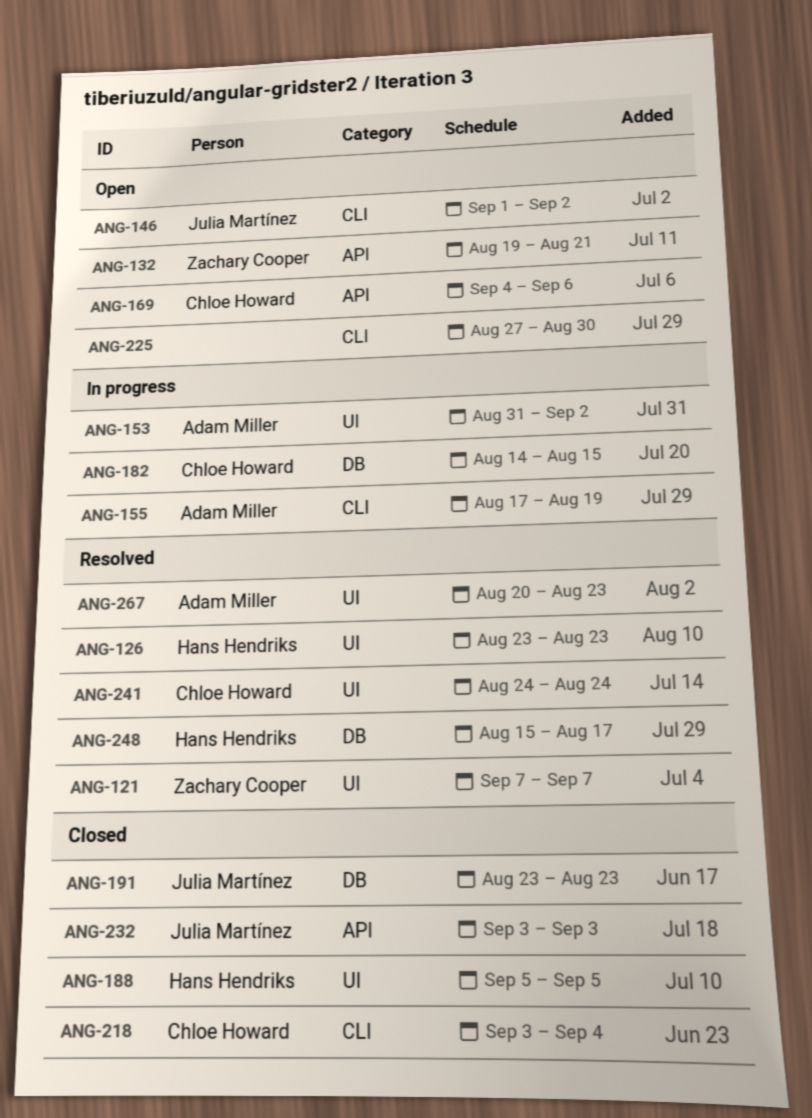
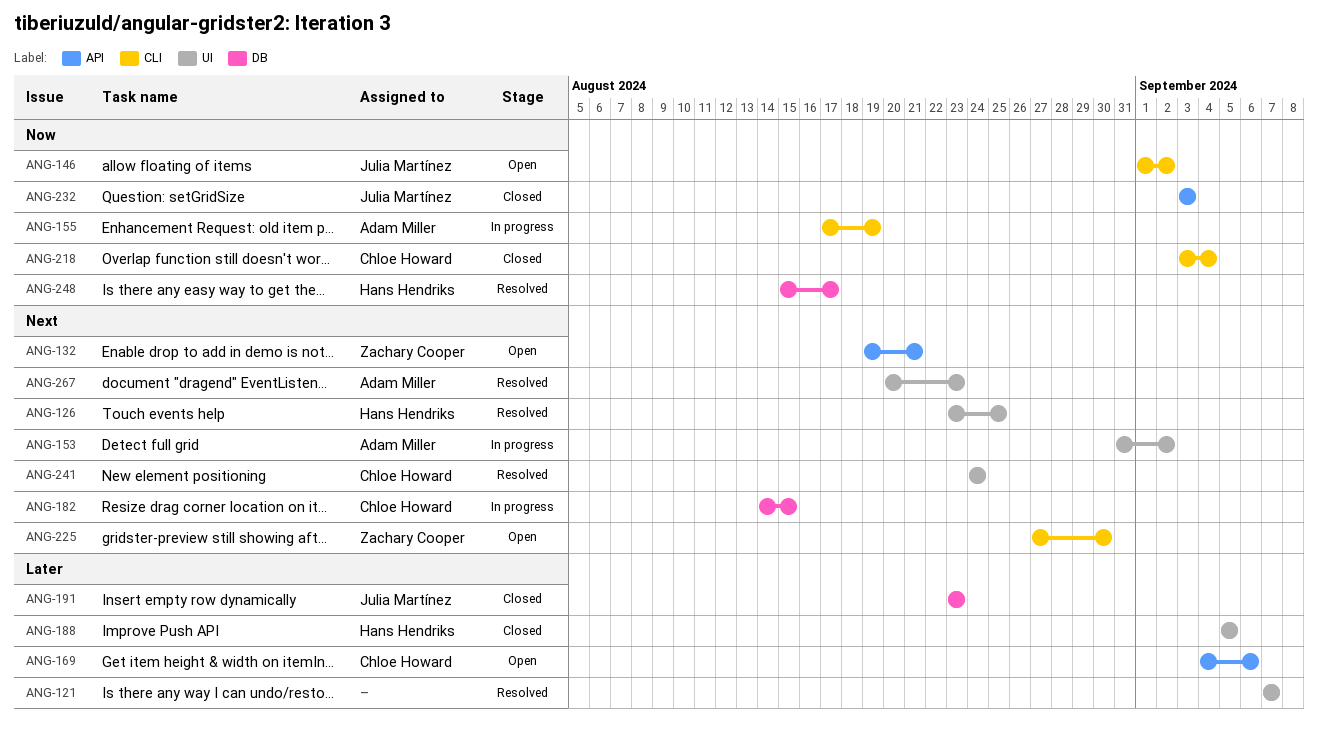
ANG-121, owner: Zachary Cooper -> none
ANG-126, due: Aug 23 -> Aug 25
ANG-225, owner: none -> Zachary Cooper

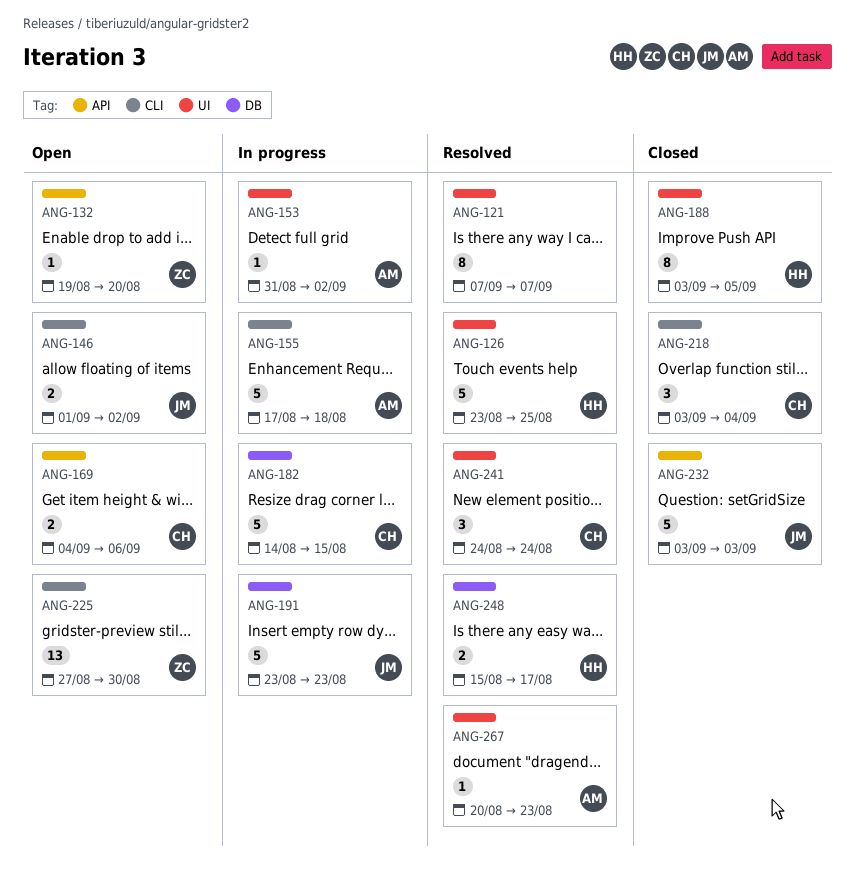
ANG-132, due: Aug 21 -> Aug 20
ANG-155, due: Aug 19 -> Aug 18
ANG-188, start: Sep 5 -> Sep 3
ANG-191, status: Closed -> In progress

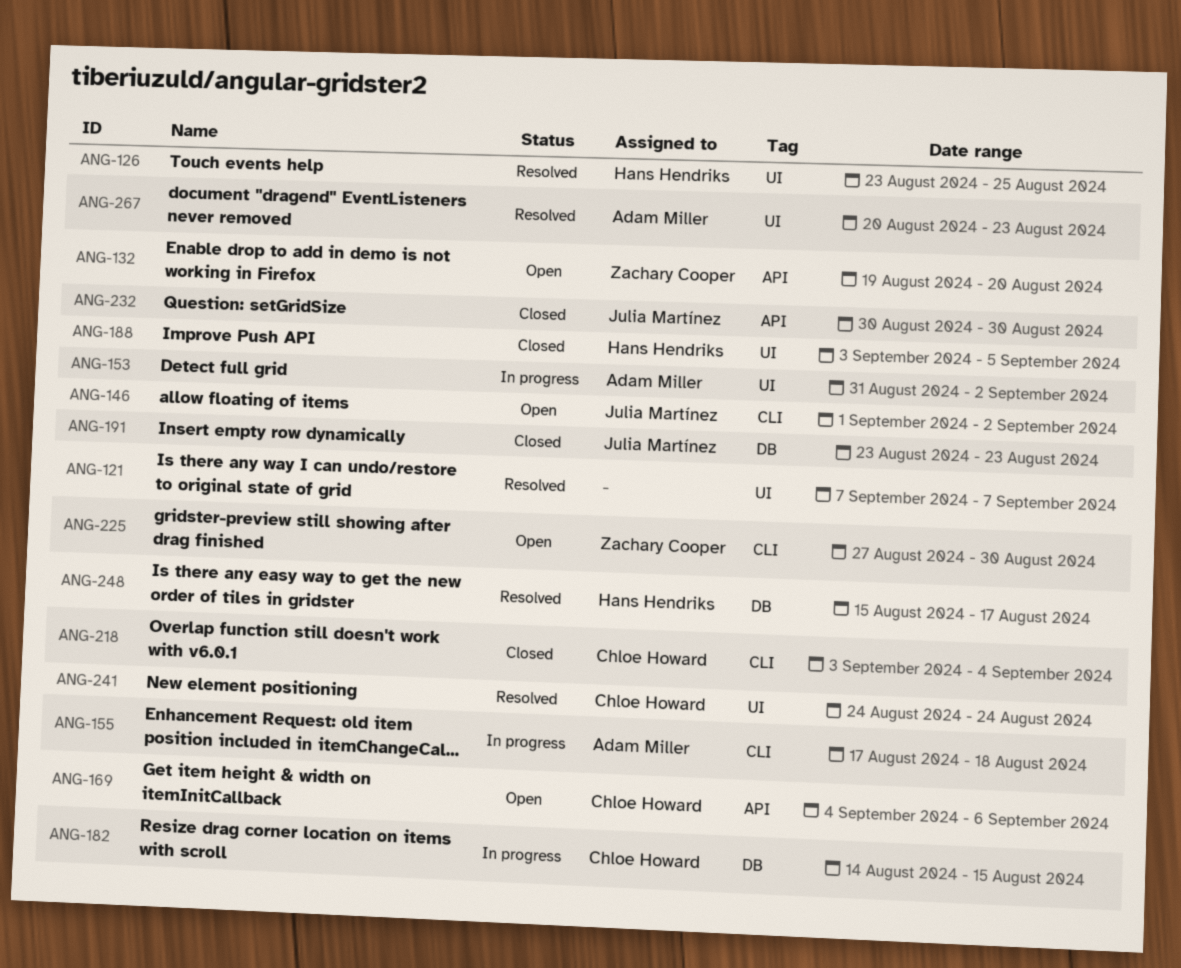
ANG-191, status: In progress -> Closed
ANG-232, start: Sep 3 -> Aug 30
ANG-232, due: Sep 3 -> Aug 30

